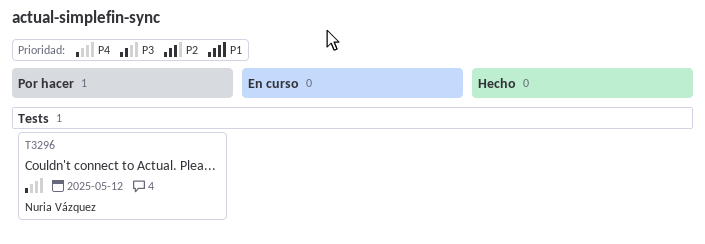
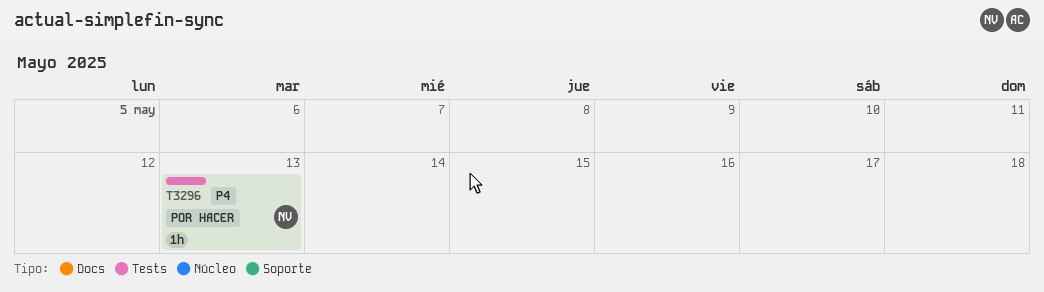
T3296, due: May 12 -> May 13

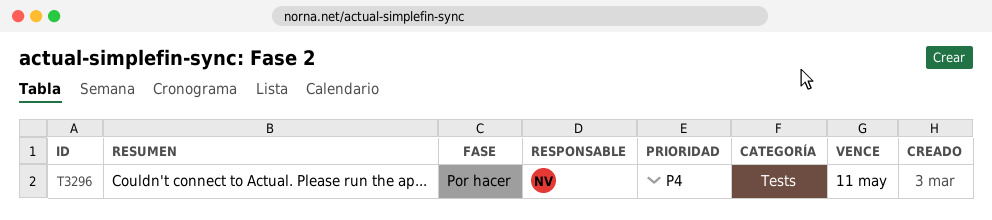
T3296, due: May 13 -> May 11

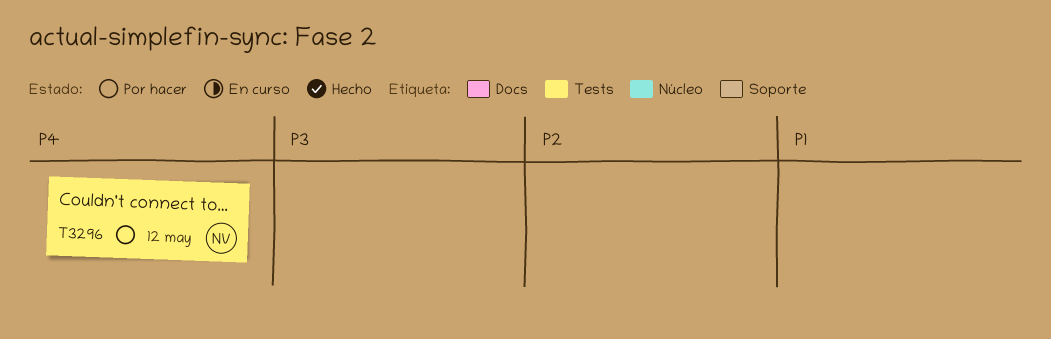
T3296, due: May 11 -> May 12

